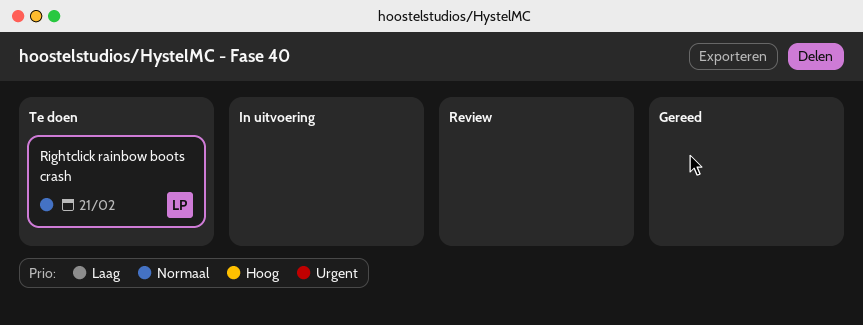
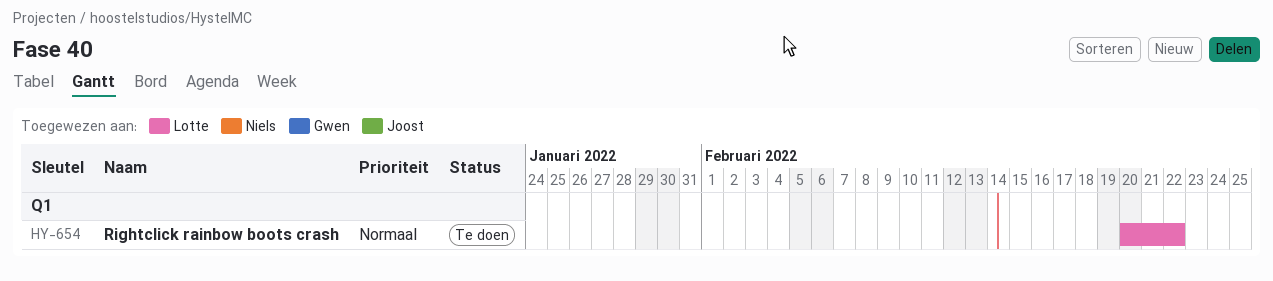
Rightclick rainbow boots crash, due: Feb 21 -> Feb 22

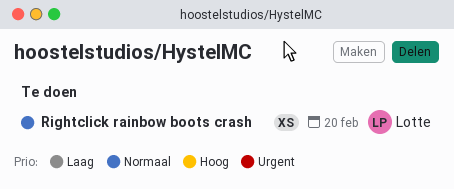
Rightclick rainbow boots crash, due: Feb 22 -> Feb 20

